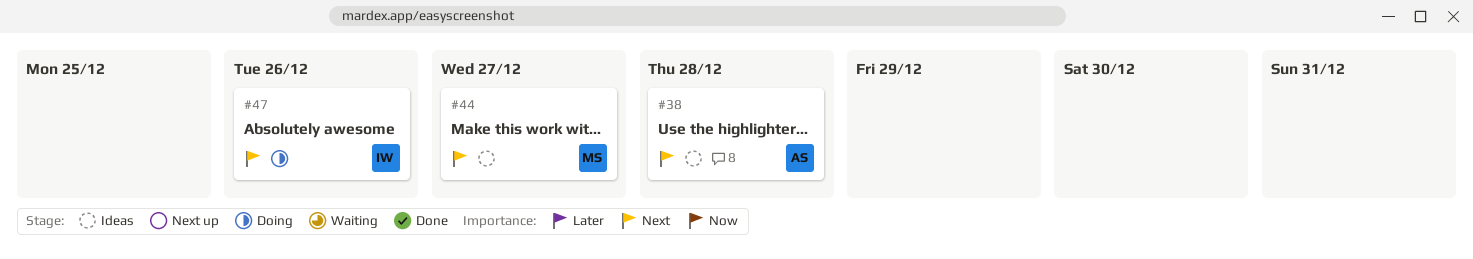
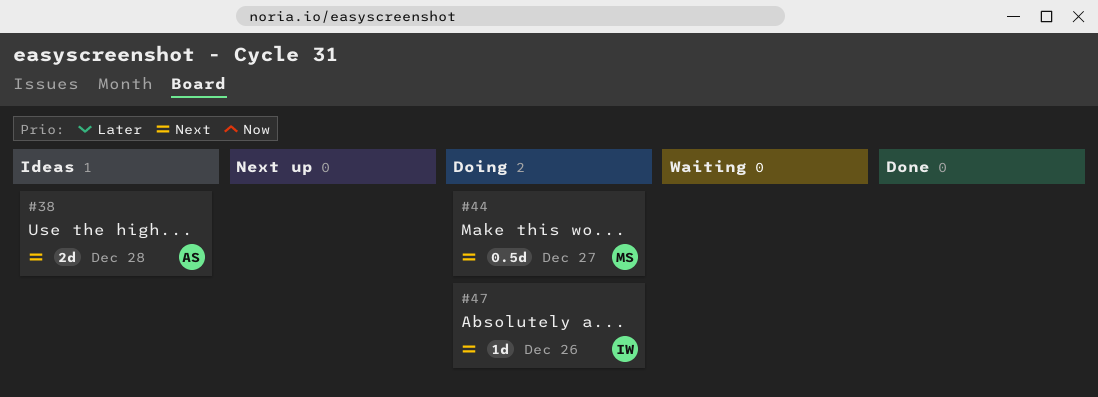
#44, status: Ideas -> Doing

